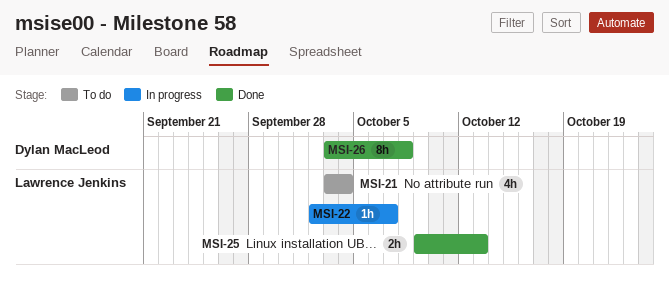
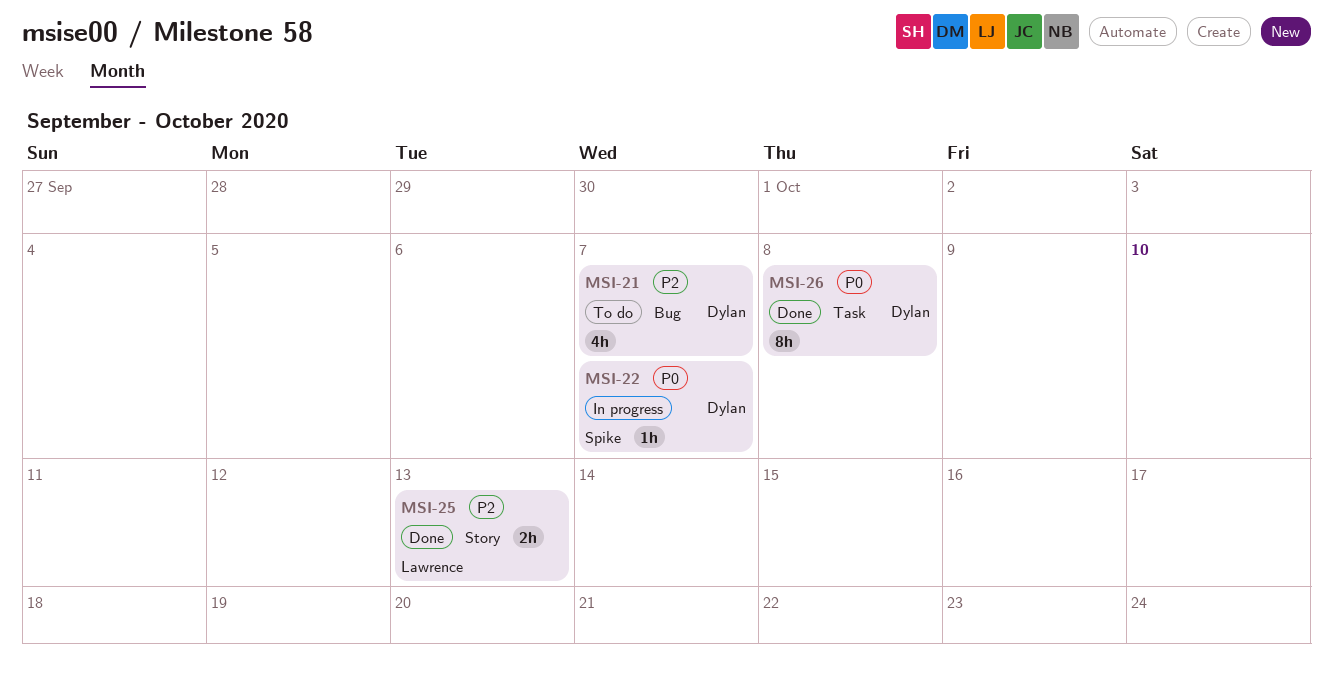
MSI-21, owner: Lawrence Jenkins -> Dylan MacLeod
MSI-21, due: Oct 4 -> Oct 7
MSI-22, owner: Lawrence Jenkins -> Dylan MacLeod

